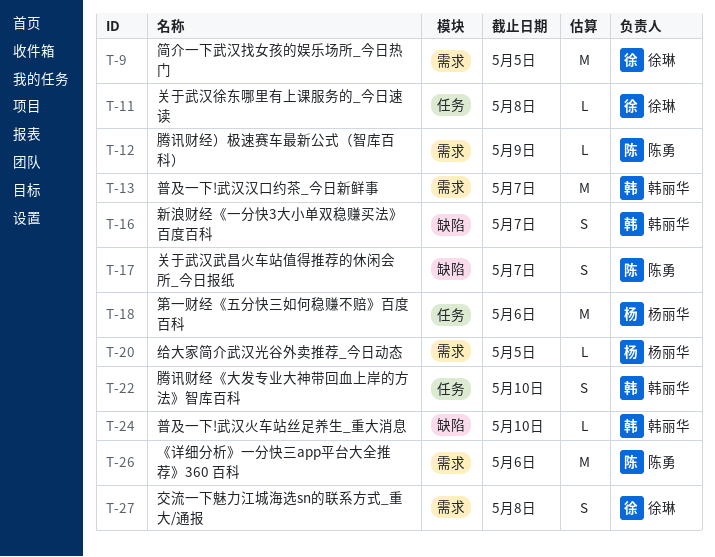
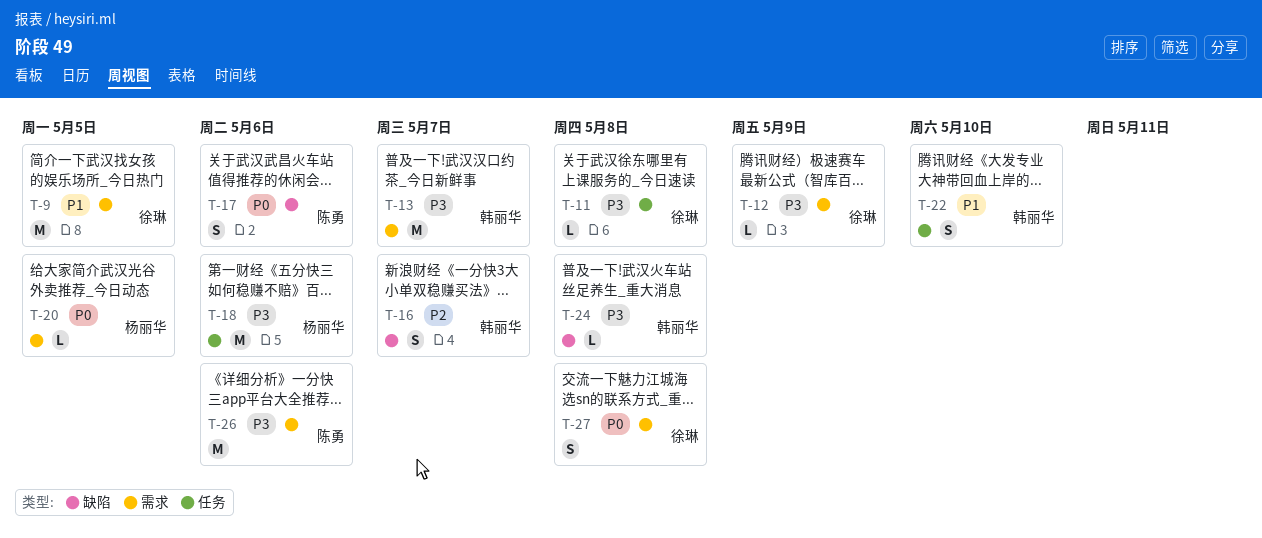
T-12, owner: 陈勇 -> 徐琳
T-17, due: May 7 -> May 6
T-24, due: May 10 -> May 8

